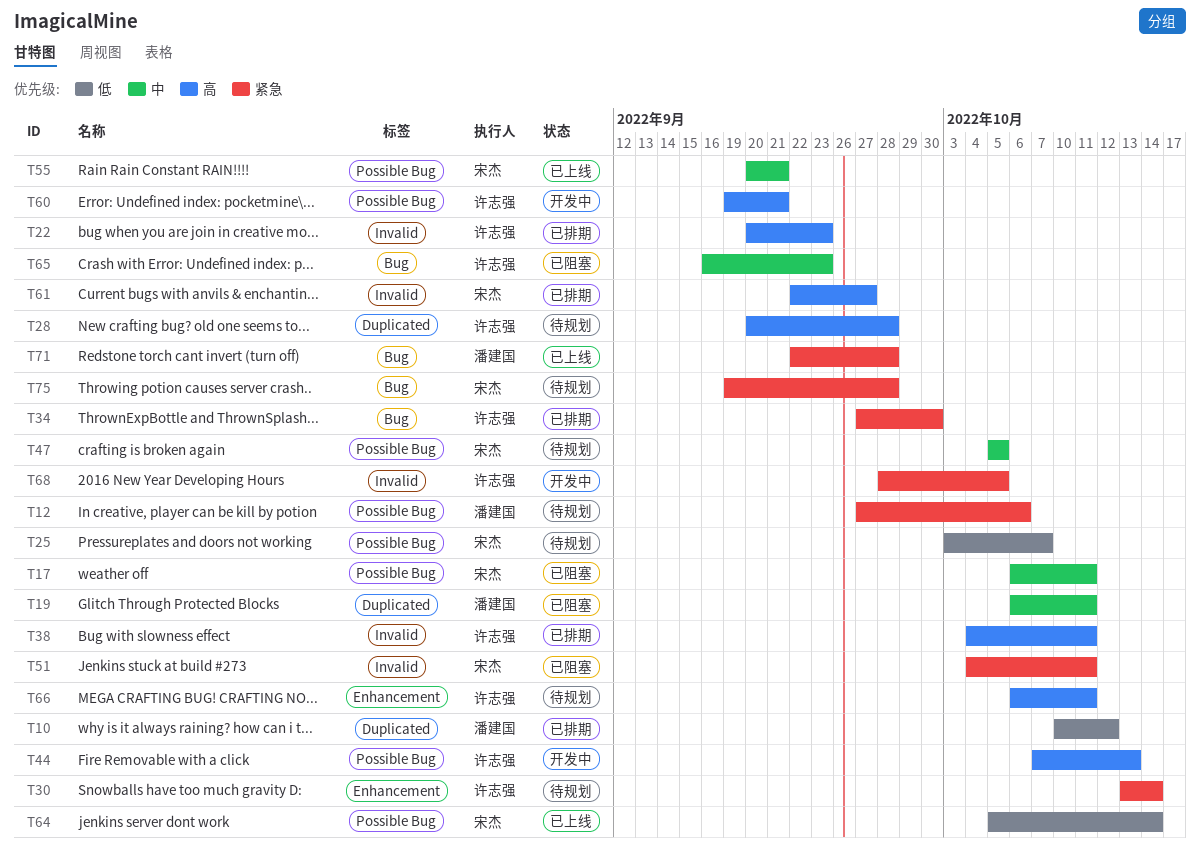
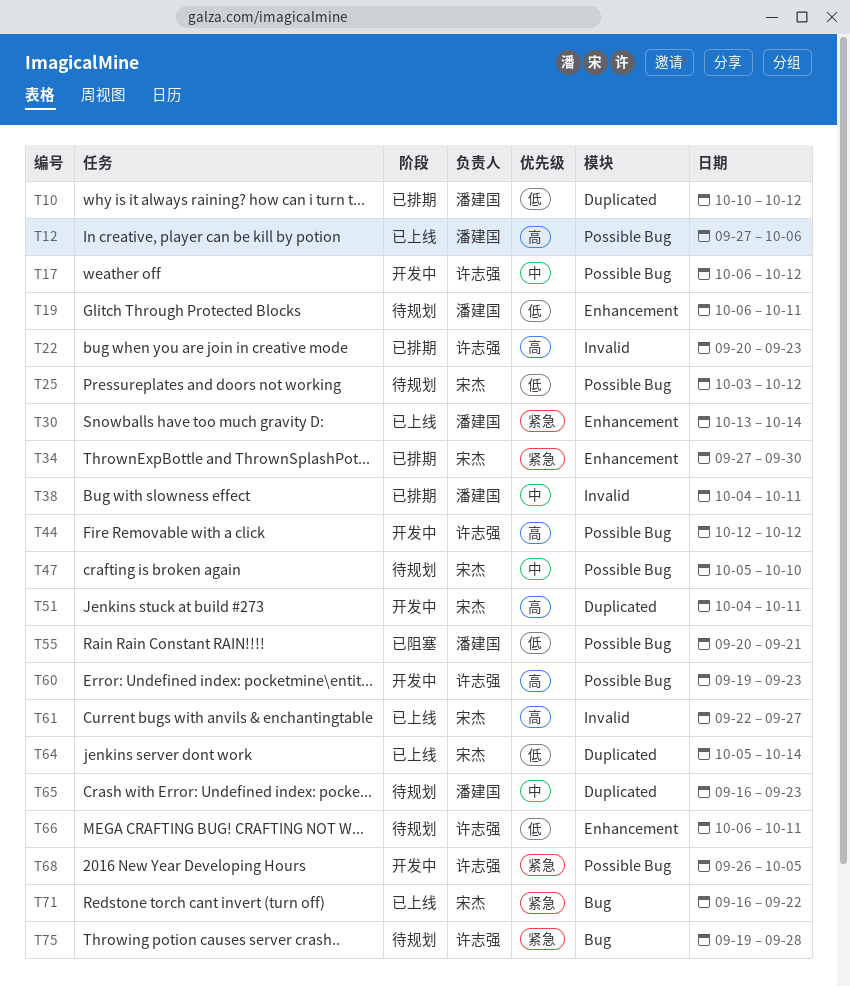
T12, status: 待规划 -> 已上线
T12, priority: 紧急 -> 高
T17, status: 已阻塞 -> 开发中
T17, owner: 宋杰 -> 许志强
T17, due: Oct 11 -> Oct 12
T19, status: 已阻塞 -> 待规划
T19, priority: 中 -> 低
T19, label: Duplicated -> Enhancement
T25, due: Oct 7 -> Oct 12
T28: present -> none
T30, status: 待规划 -> 已上线
T30, owner: 许志强 -> 潘建国
T34, owner: 许志强 -> 宋杰
T34, label: Bug -> Enhancement
T38, owner: 许志强 -> 潘建国
T38, priority: 高 -> 中
T44, start: Oct 7 -> Oct 12
T44, due: Oct 13 -> Oct 12
T47, due: Oct 5 -> Oct 10
T51, status: 已阻塞 -> 开发中
T51, priority: 紧急 -> 高
T51, label: Invalid -> Duplicated
T55, status: 已上线 -> 已阻塞
T55, owner: 宋杰 -> 潘建国
T55, priority: 中 -> 低
T60, due: Sep 21 -> Sep 23
T61, status: 已排期 -> 已上线
T64, label: Possible Bug -> Duplicated
T65, status: 已阻塞 -> 待规划
T65, owner: 许志强 -> 潘建国
T65, label: Bug -> Duplicated
T66, priority: 高 -> 低
T68, label: Invalid -> Possible Bug
T68, start: Sep 28 -> Sep 26
T71, owner: 潘建国 -> 宋杰
T71, start: Sep 22 -> Sep 16
T71, due: Sep 28 -> Sep 22
T75, owner: 宋杰 -> 许志强

